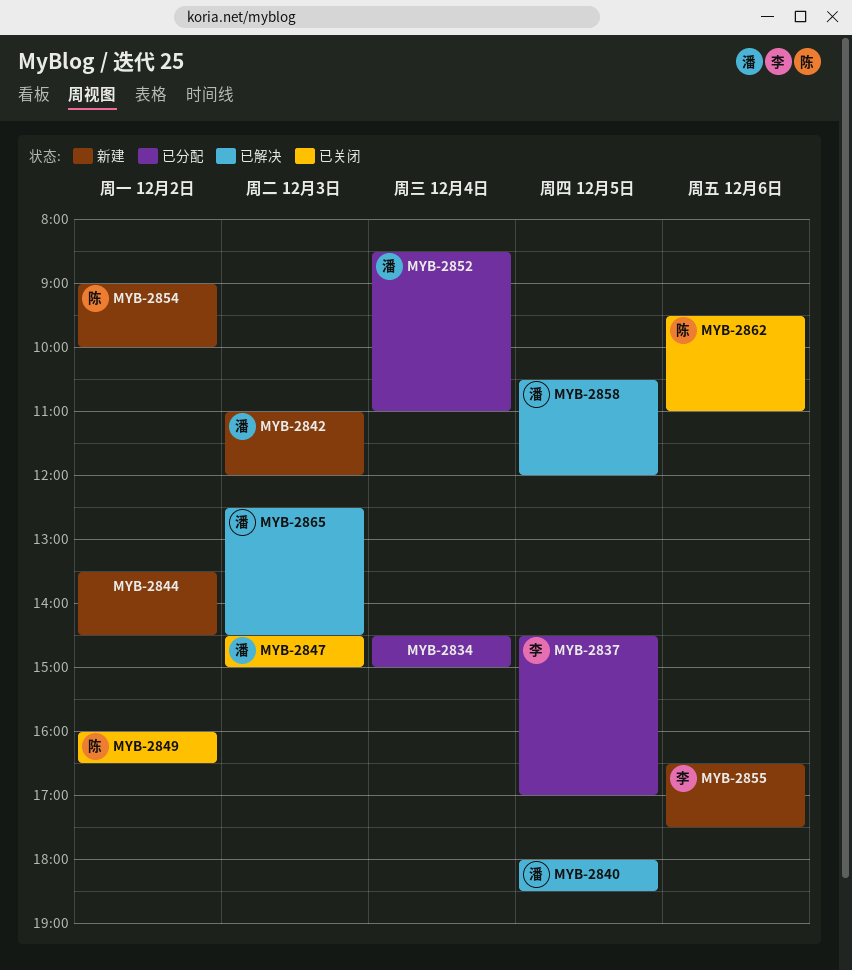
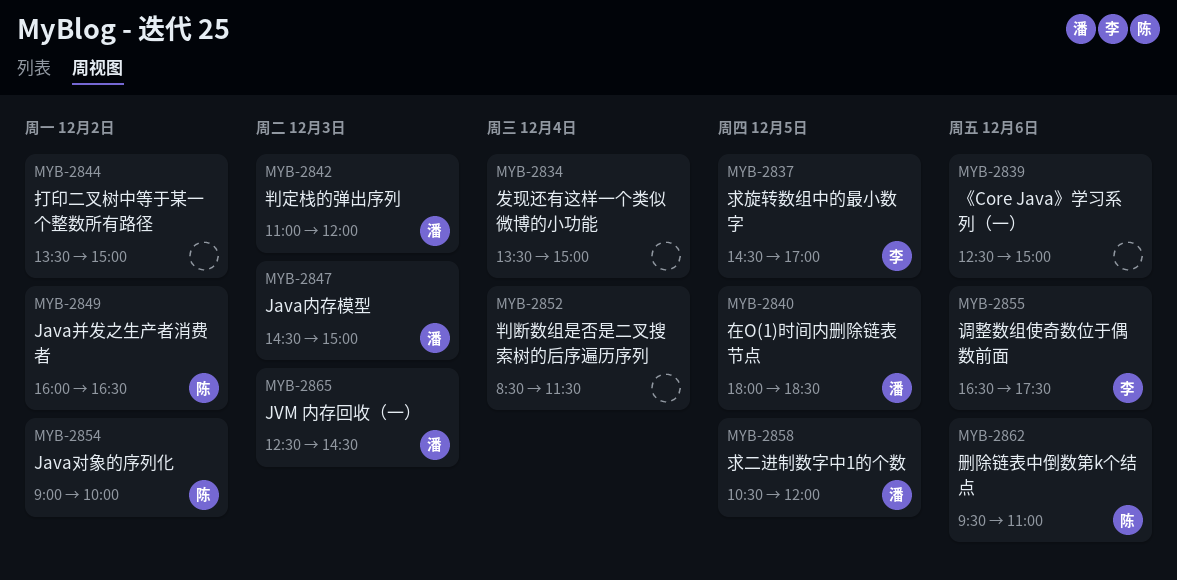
MYB-2834, begins: 14:30 -> 13:30
MYB-2839: none -> present
MYB-2844, ends: 14:30 -> 15:00
MYB-2852, owner: 潘 -> none
MYB-2852, ends: 11:00 -> 11:30

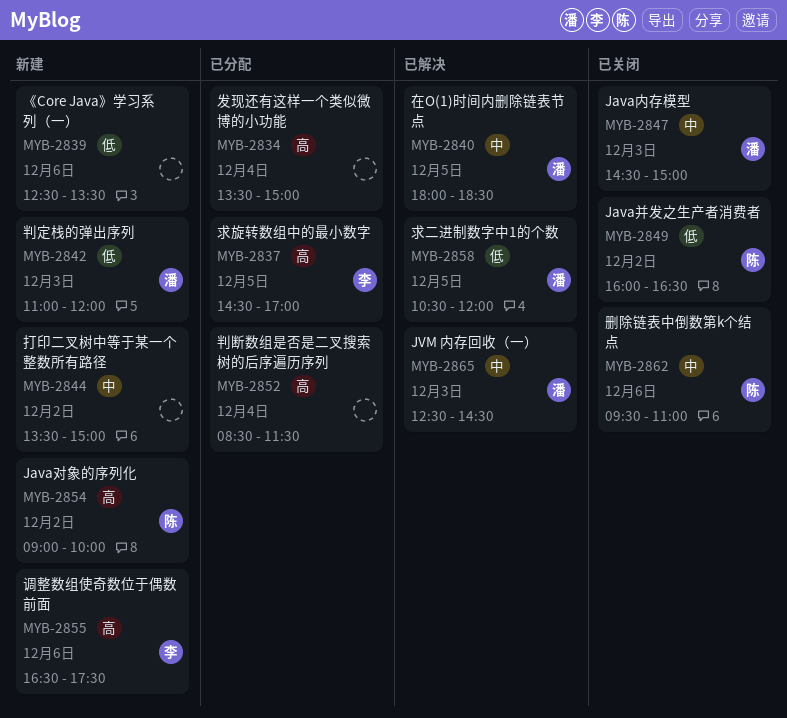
MYB-2839, ends: 15:00 -> 13:30

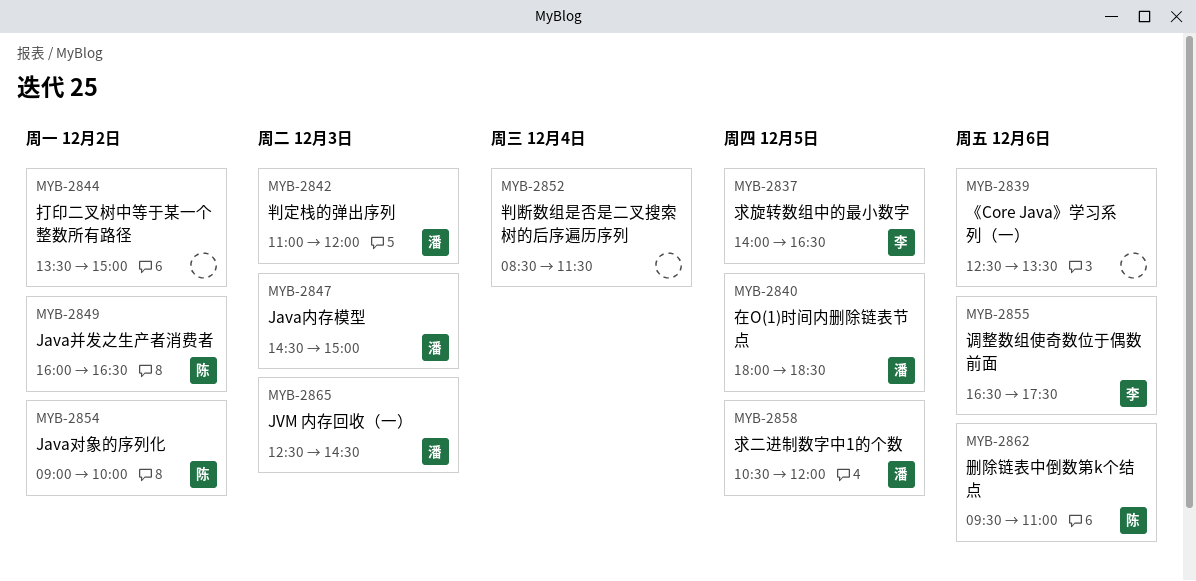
MYB-2834: present -> none
MYB-2837, begins: 14:30 -> 14:00
MYB-2837, ends: 17:00 -> 16:30

